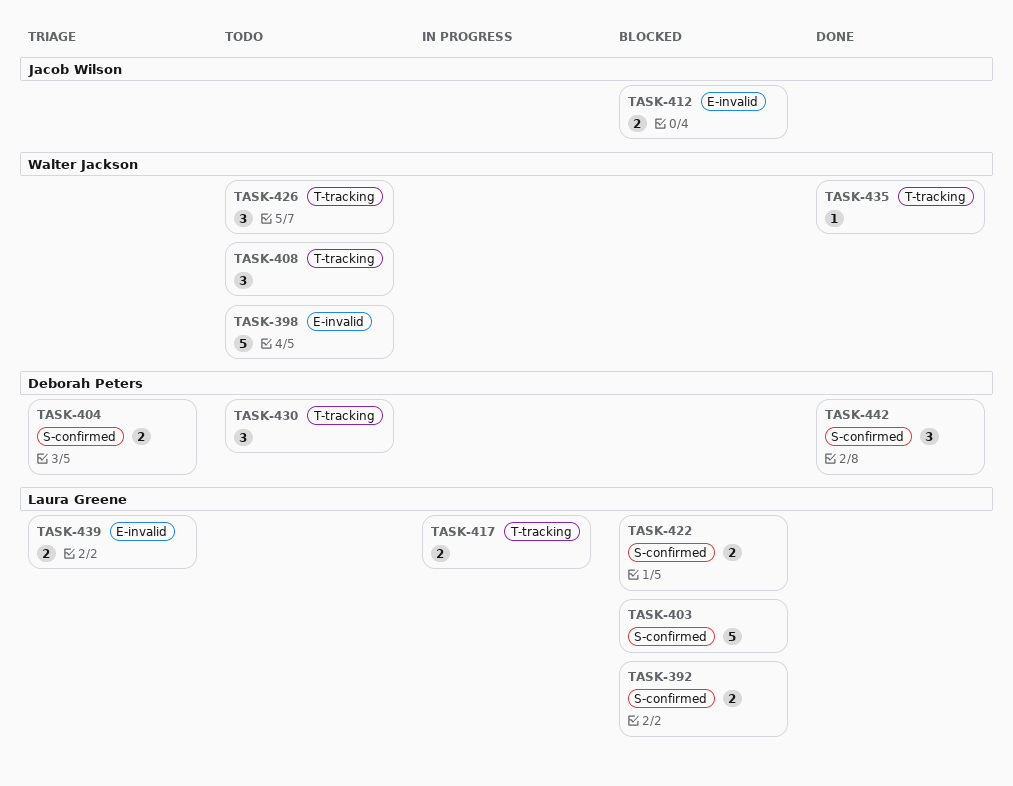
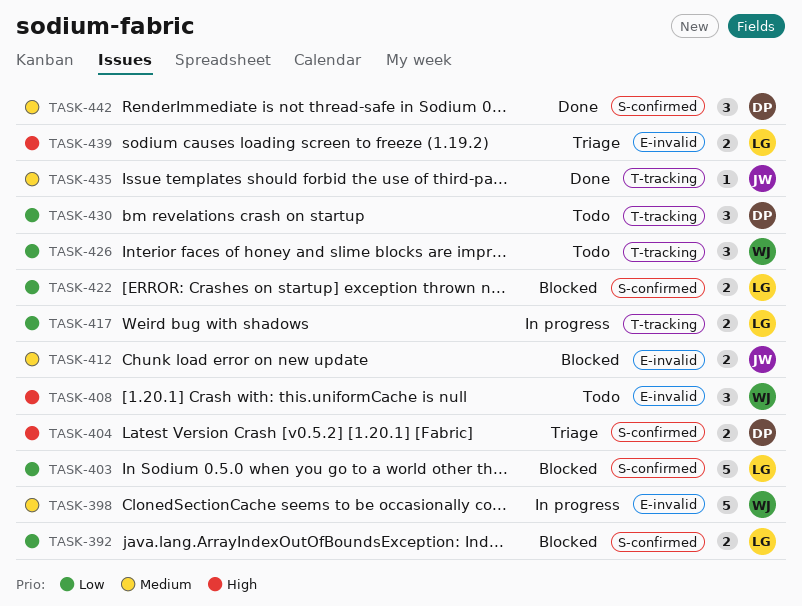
TASK-398, status: Todo -> In progress
TASK-408, label: T-tracking -> E-invalid
TASK-435, owner: Walter Jackson -> Jacob Wilson

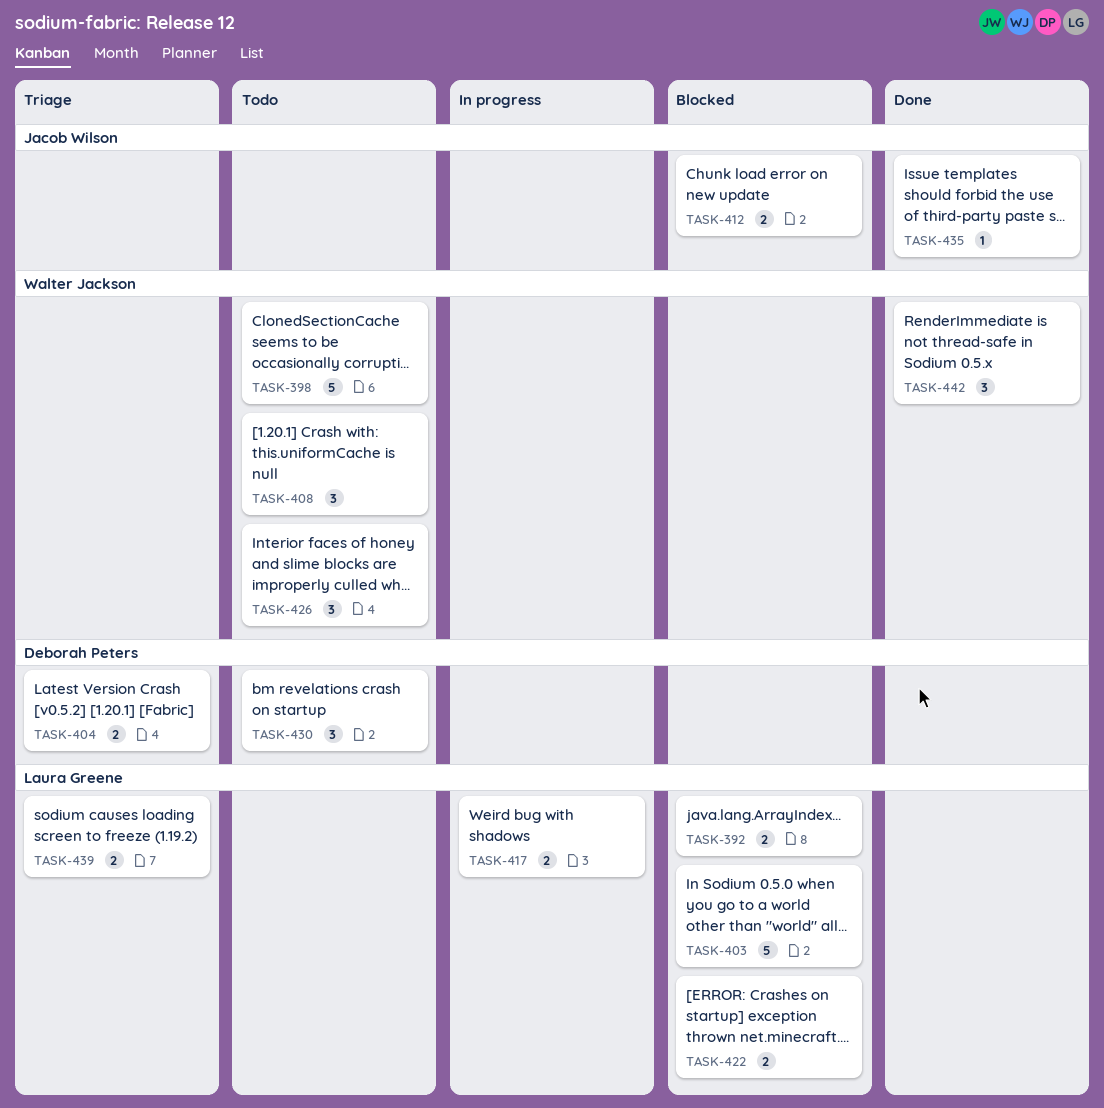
TASK-398, status: In progress -> Todo
TASK-442, owner: Deborah Peters -> Walter Jackson

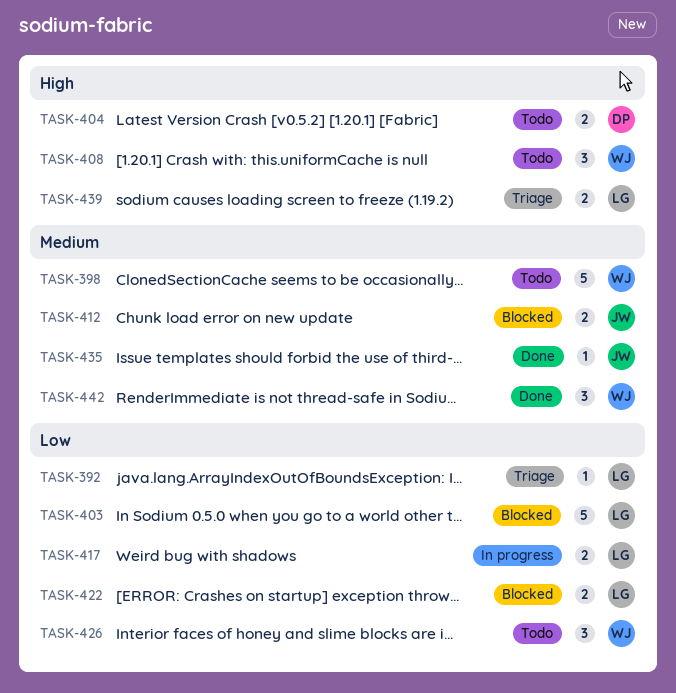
TASK-392, status: Blocked -> Triage
TASK-392, estimate: 2 -> 1
TASK-404, status: Triage -> Todo
TASK-430: present -> none

